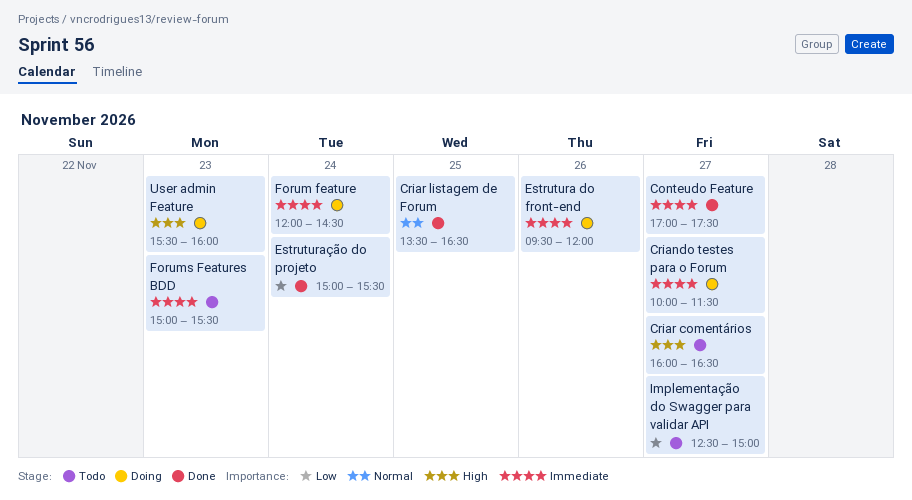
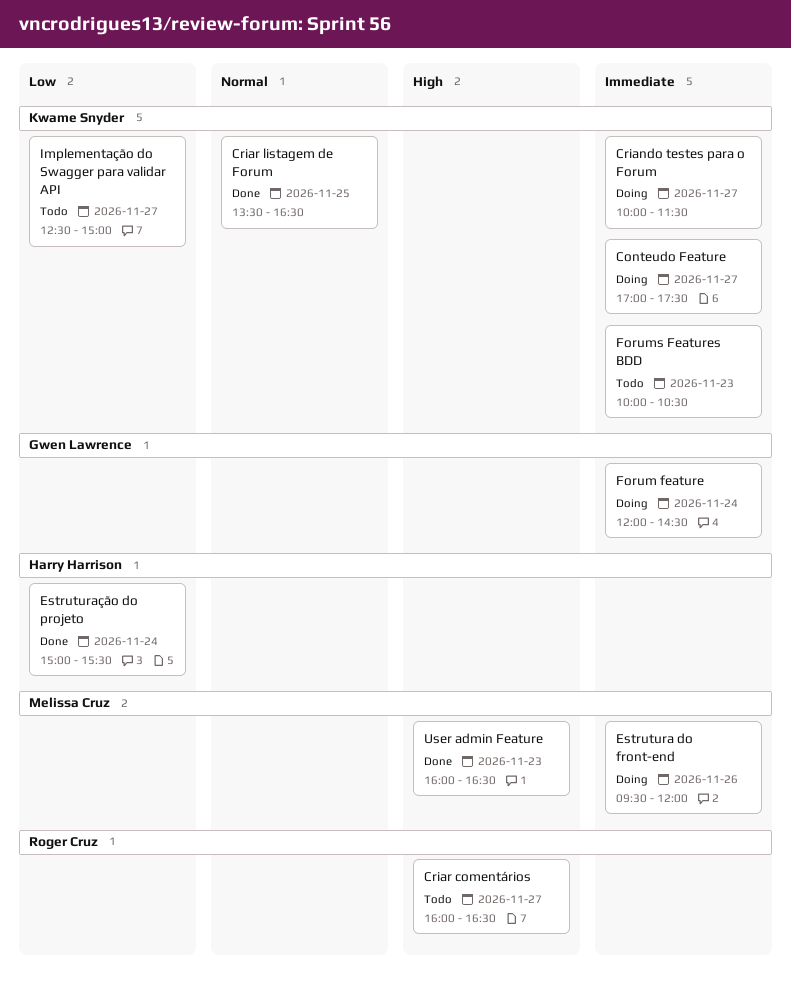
Conteudo Feature, status: Done -> Doing
Forums Features BDD, begins: 15:00 -> 10:00
Forums Features BDD, ends: 15:30 -> 10:30
User admin Feature, status: Doing -> Done
User admin Feature, begins: 15:30 -> 16:00
User admin Feature, ends: 16:00 -> 16:30

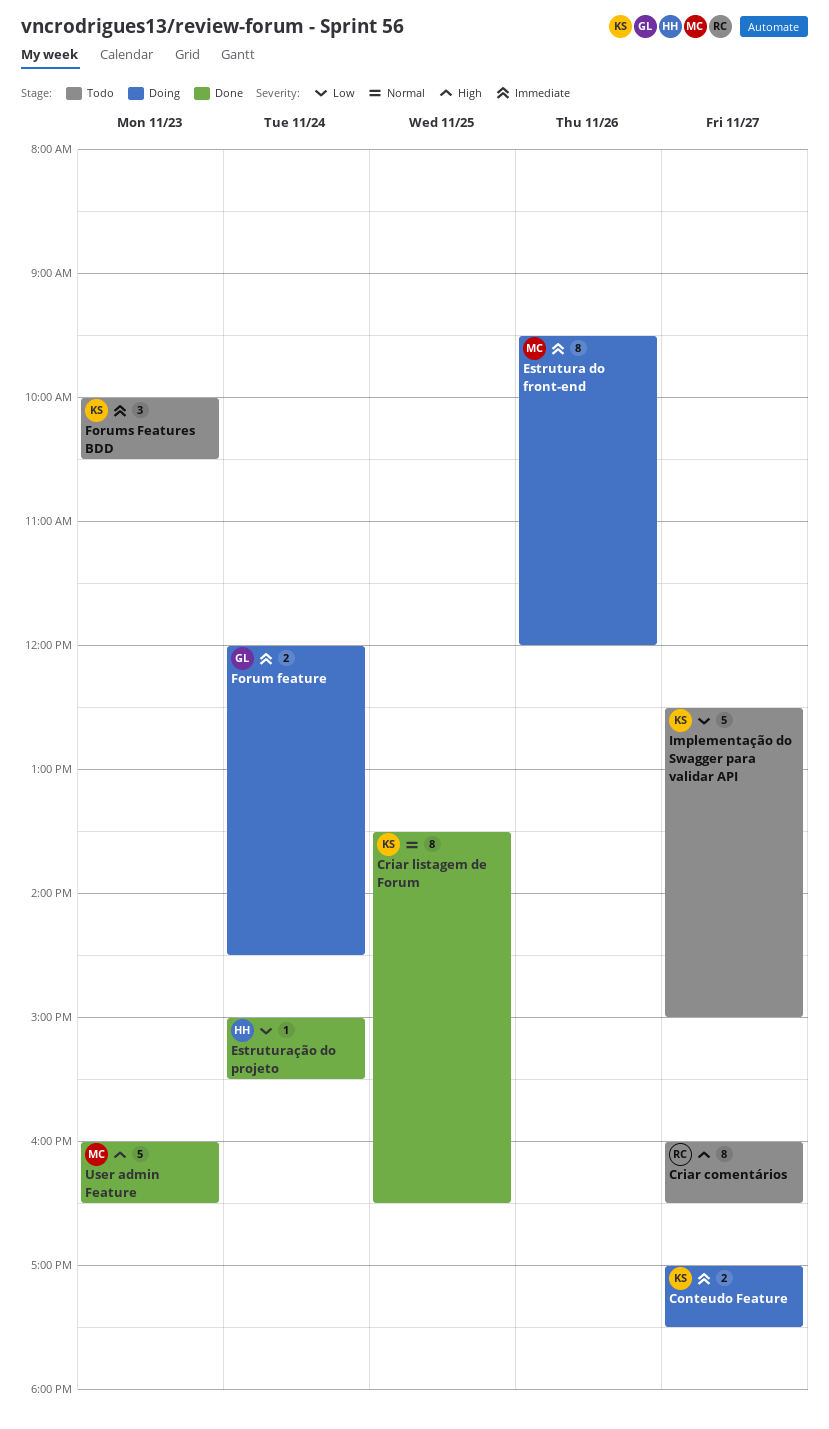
Criando testes para o Forum: present -> none

